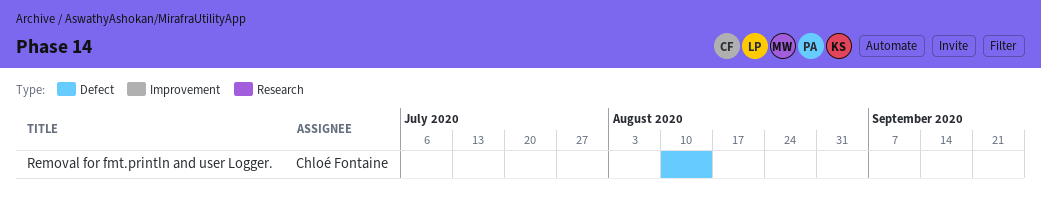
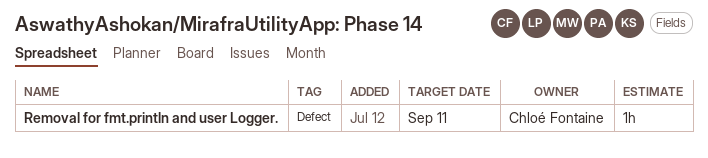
Removal for fmt.println and user Logger., due: Aug 14 -> Sep 11

